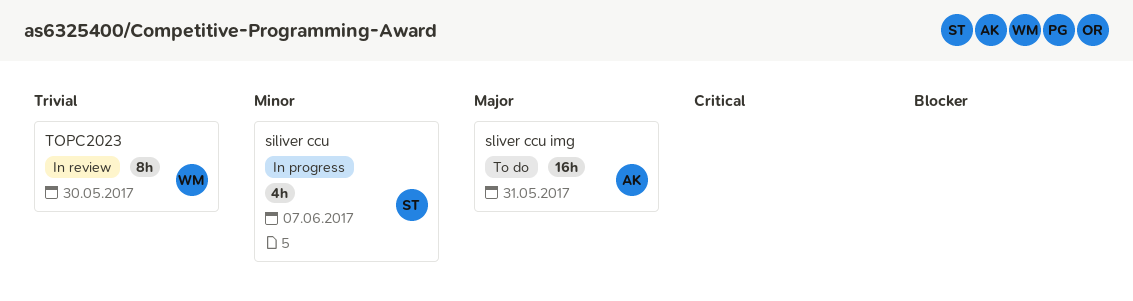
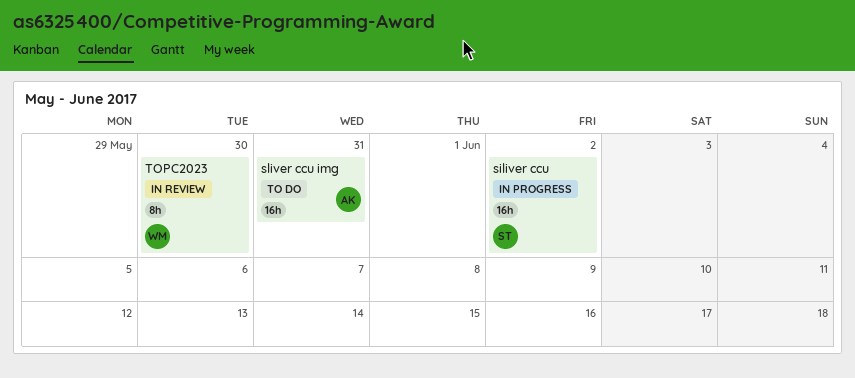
siliver ccu, estimate: 4h -> 16h
siliver ccu, due: Jun 7 -> Jun 2

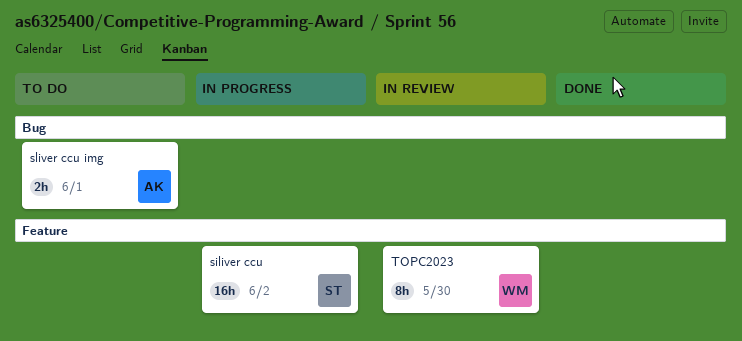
sliver ccu img, estimate: 16h -> 2h
sliver ccu img, due: May 31 -> Jun 1

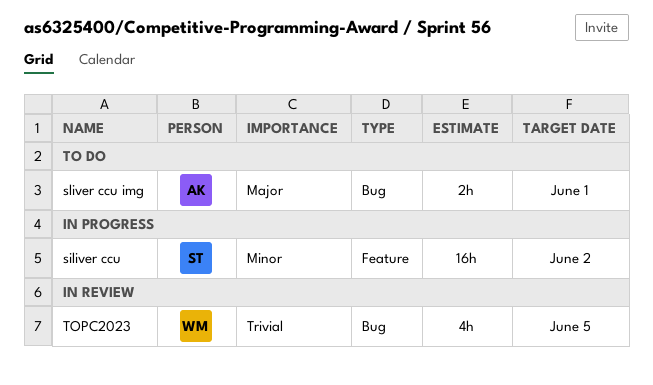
TOPC2023, label: Feature -> Bug
TOPC2023, estimate: 8h -> 4h
TOPC2023, due: May 30 -> Jun 5

